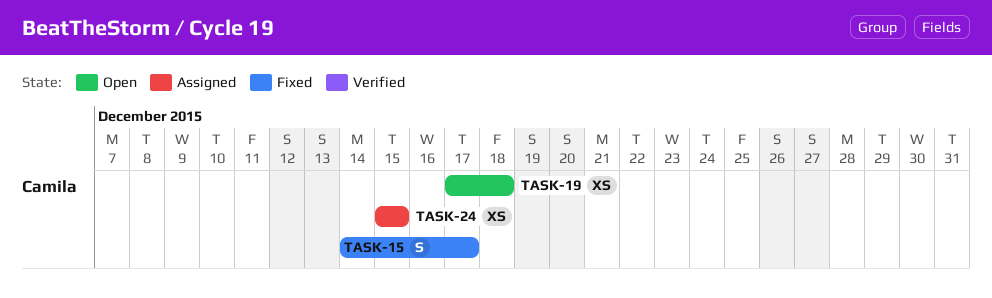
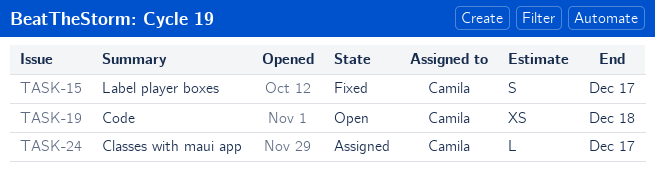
TASK-24, estimate: XS -> L
TASK-24, due: Dec 15 -> Dec 17

